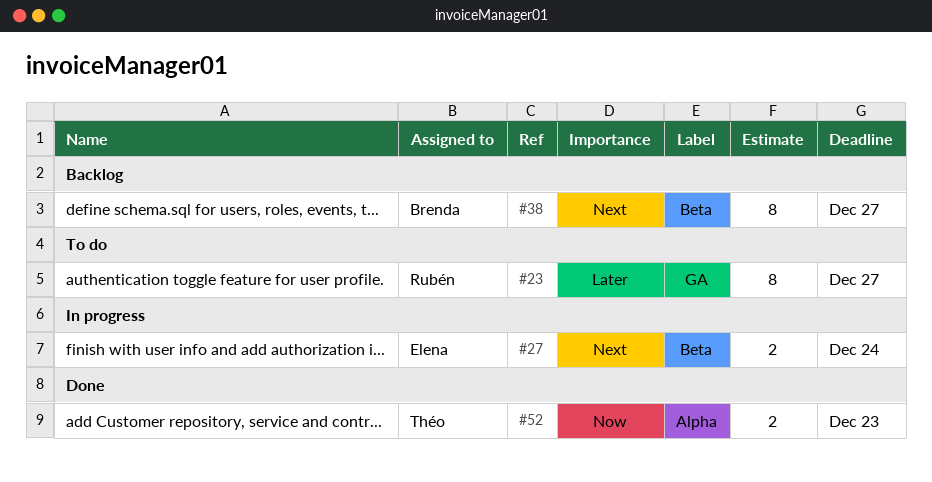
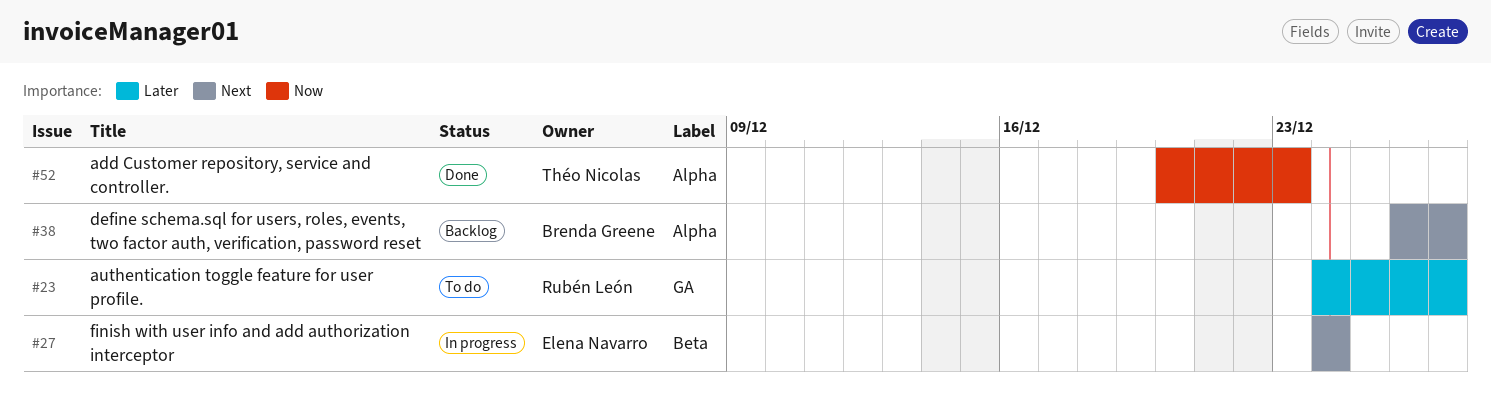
#38, label: Beta -> Alpha

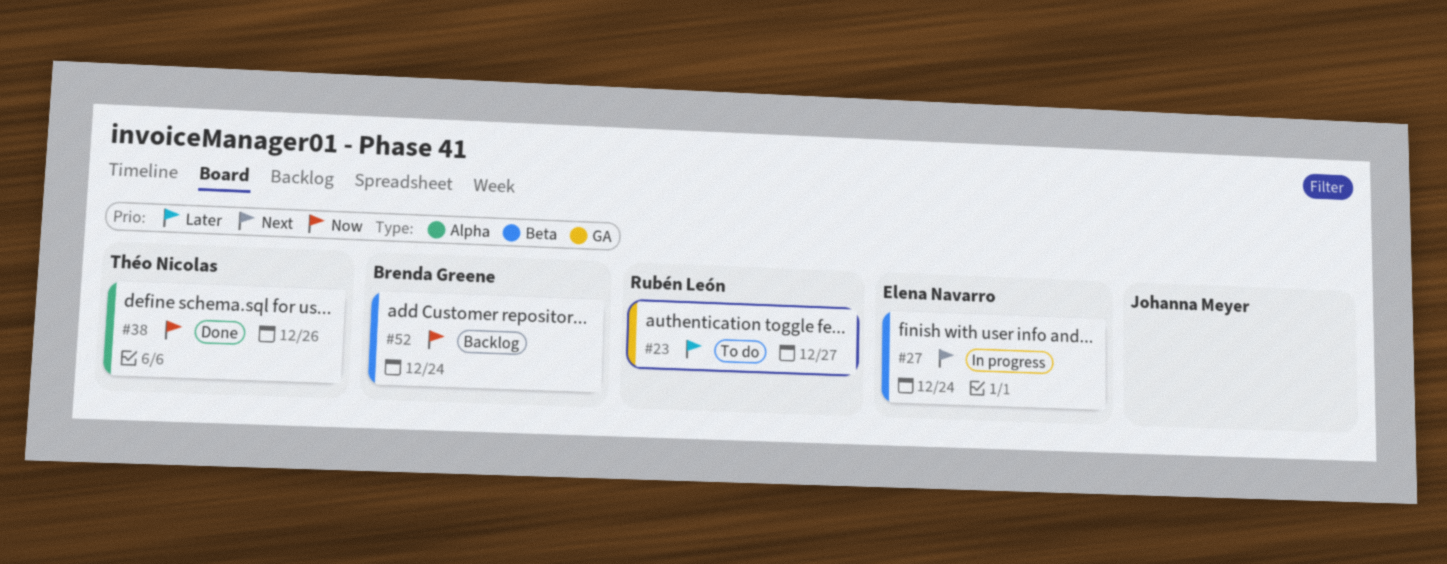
#38, status: Backlog -> Done
#38, owner: Brenda Greene -> Théo Nicolas
#38, priority: Next -> Now
#38, due: Dec 27 -> Dec 26
#52, status: Done -> Backlog
#52, owner: Théo Nicolas -> Brenda Greene
#52, label: Alpha -> Beta
#52, due: Dec 23 -> Dec 24

